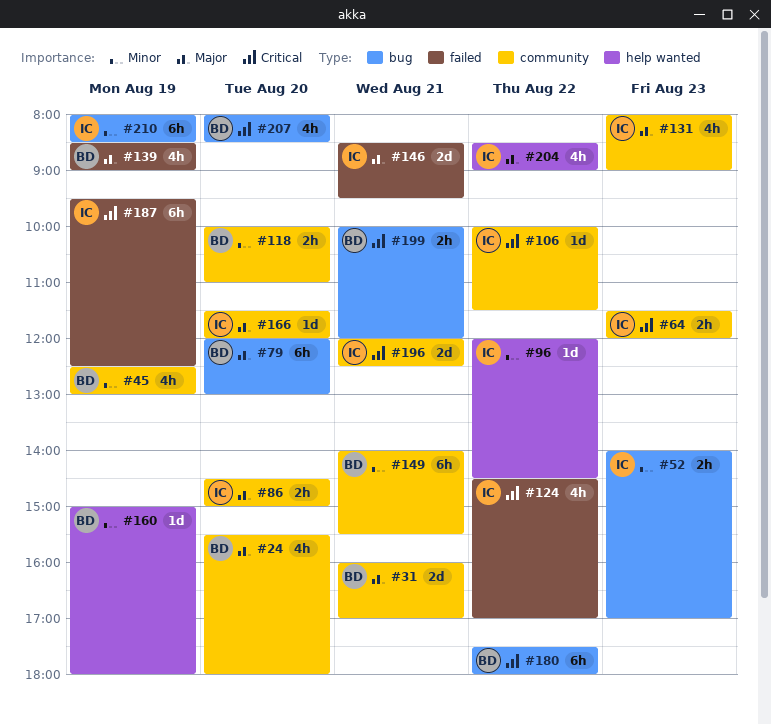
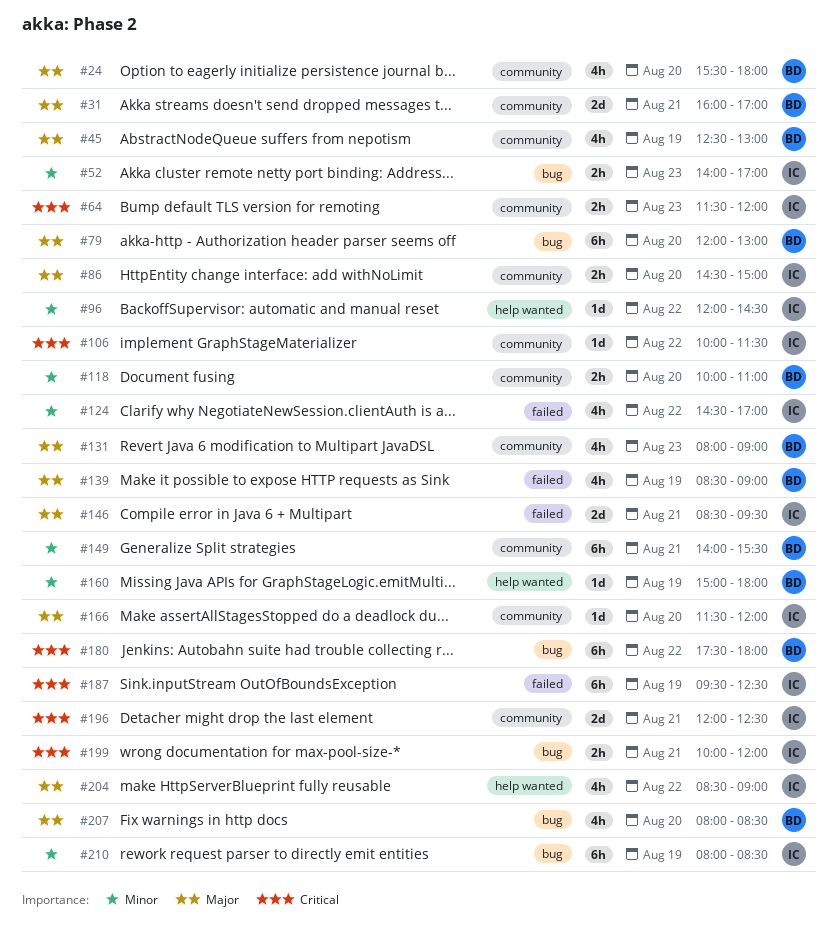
#45, priority: Minor -> Major
#124, priority: Critical -> Minor
#131, owner: IC -> BD
#199, owner: BD -> IC
#207, priority: Critical -> Major

